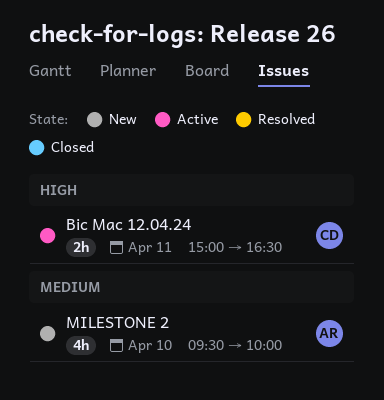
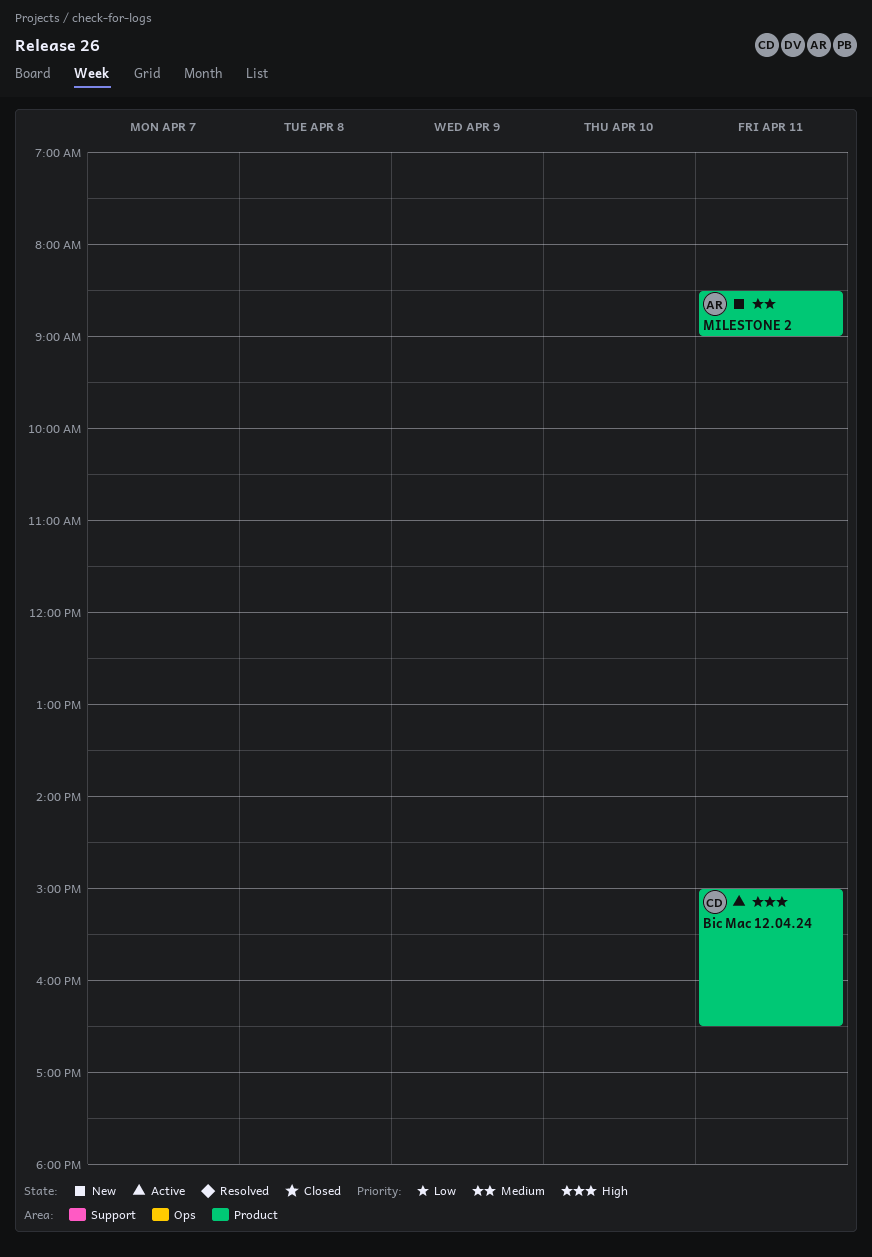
MILESTONE 2, day: Apr 10 -> Apr 11
MILESTONE 2, begins: 09:30 -> 08:30
MILESTONE 2, ends: 10:00 -> 09:00

